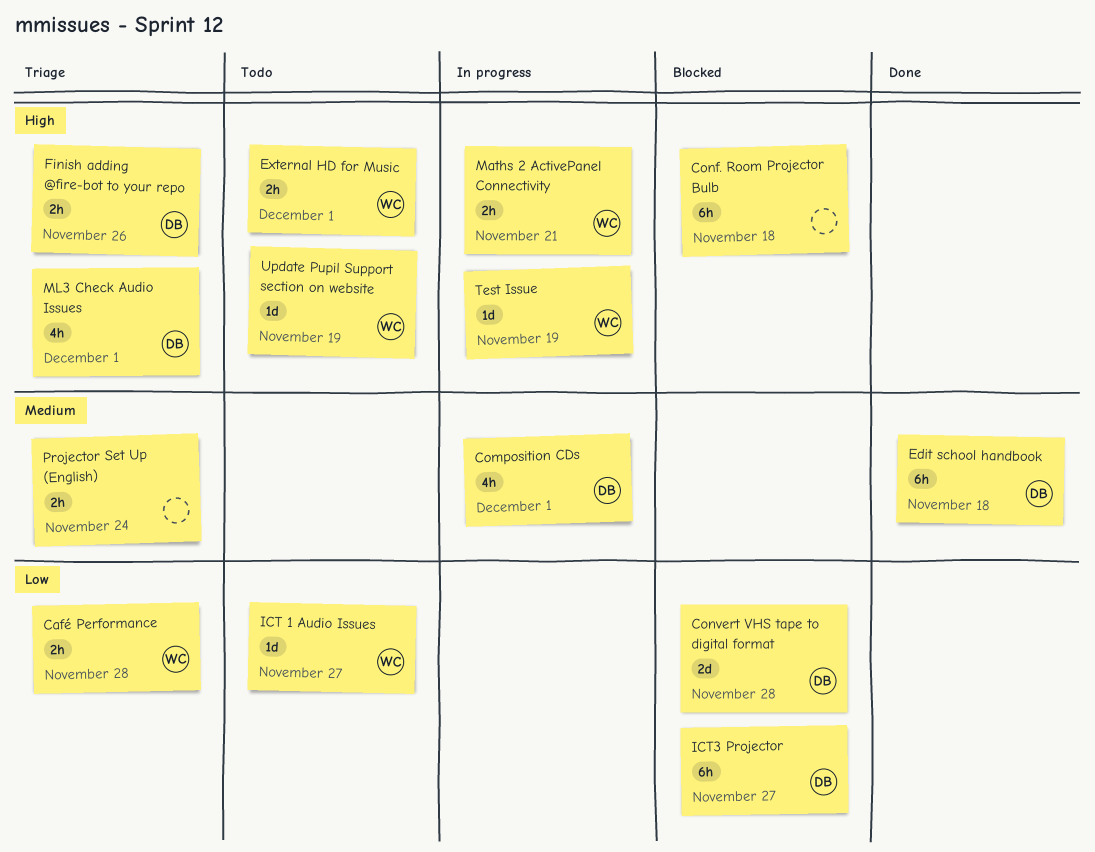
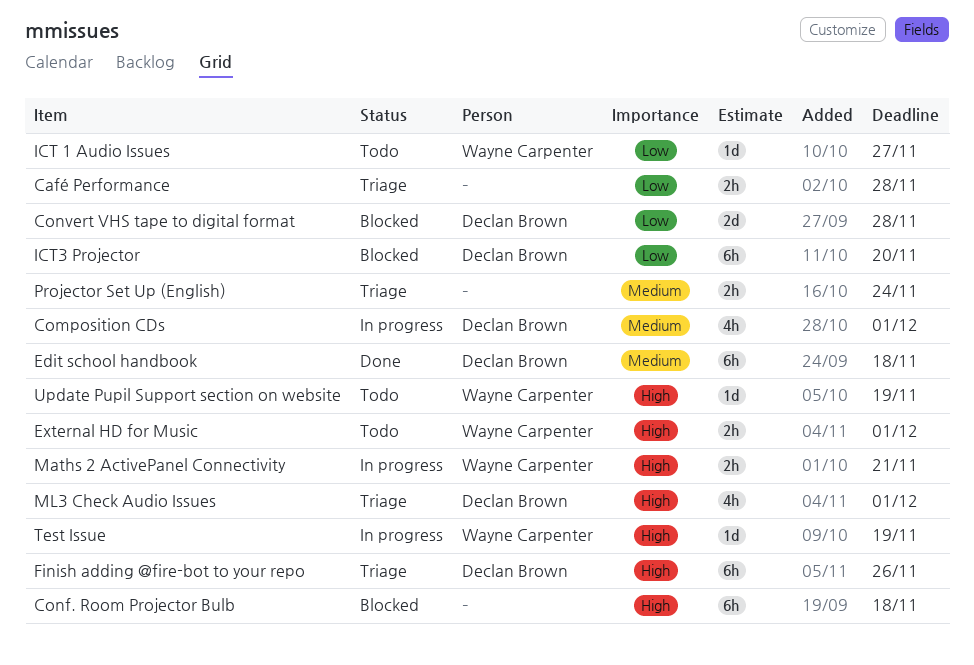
Café Performance, owner: Wayne Carpenter -> none
Finish adding @fire-bot to your repo, estimate: 2h -> 6h
ICT3 Projector, due: Nov 27 -> Nov 20

